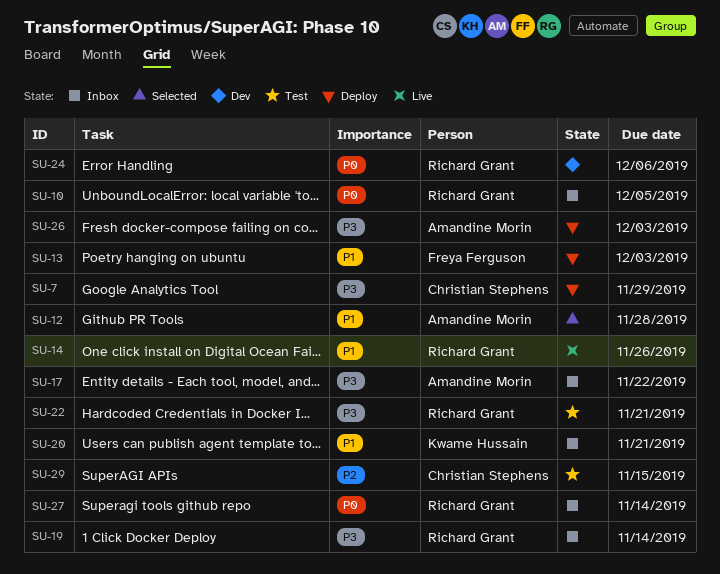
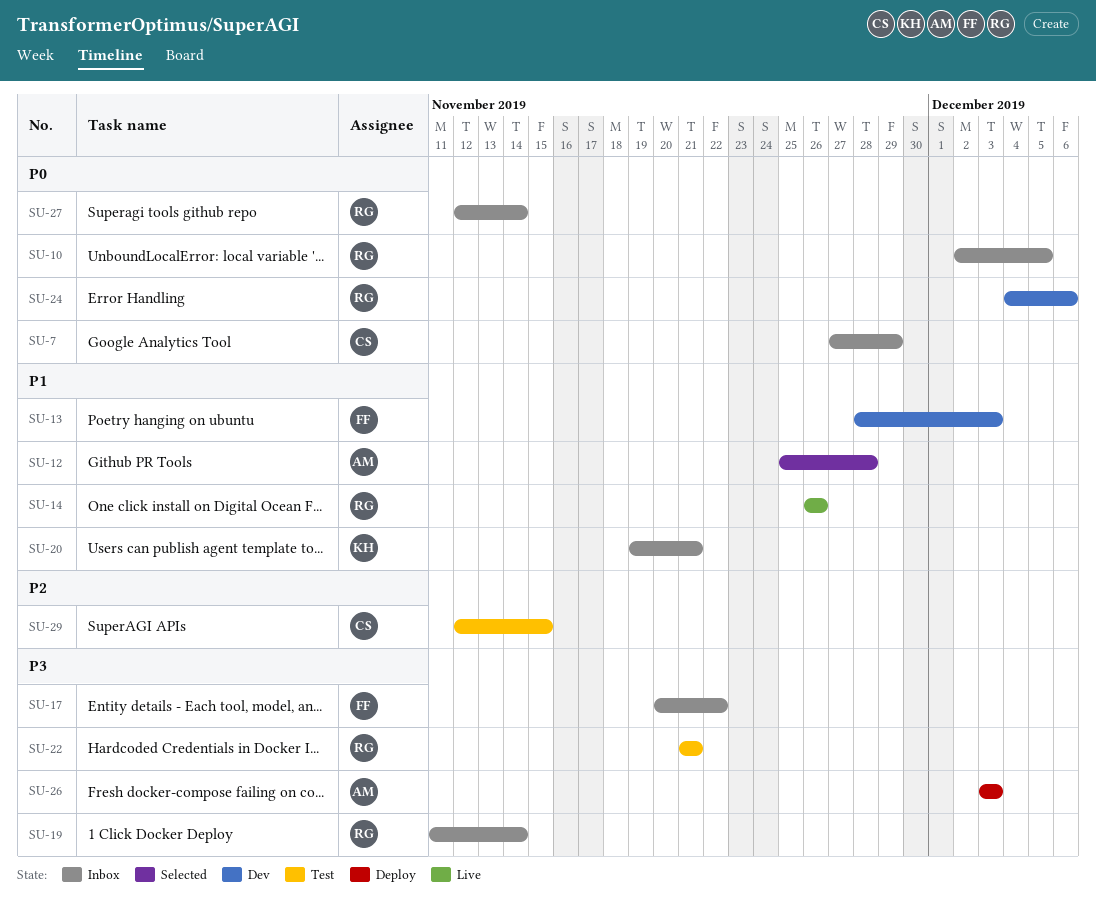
SU-7, status: Deploy -> Inbox
SU-7, priority: P3 -> P0
SU-13, status: Deploy -> Dev
SU-17, owner: Amandine Morin -> Freya Ferguson

